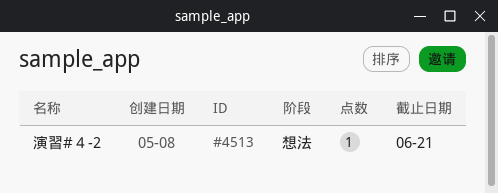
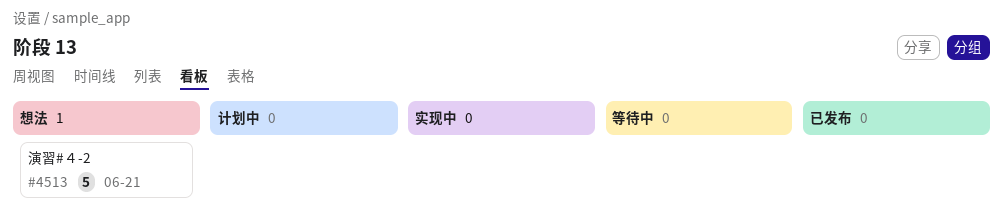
#4513, estimate: 1 -> 5

